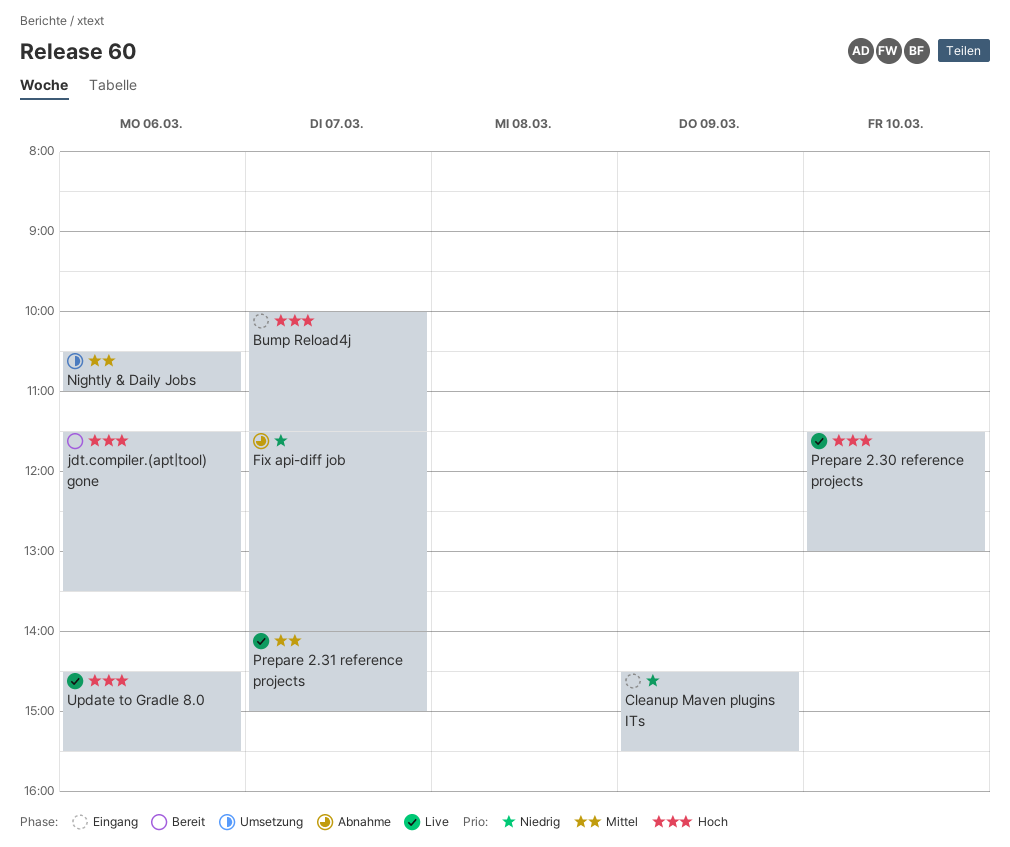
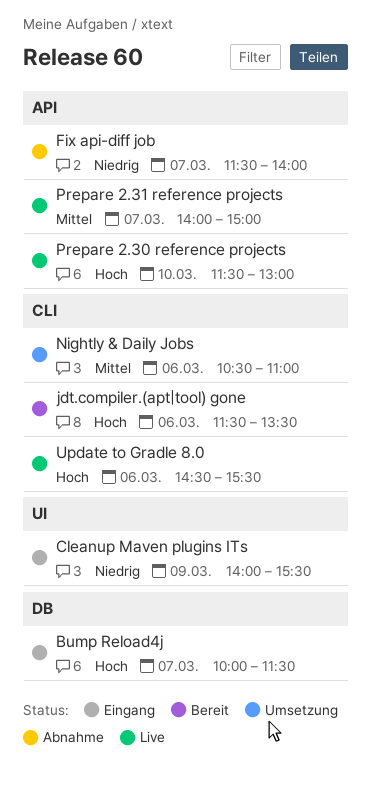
Cleanup Maven plugins ITs, begins: 14:30 -> 14:00

